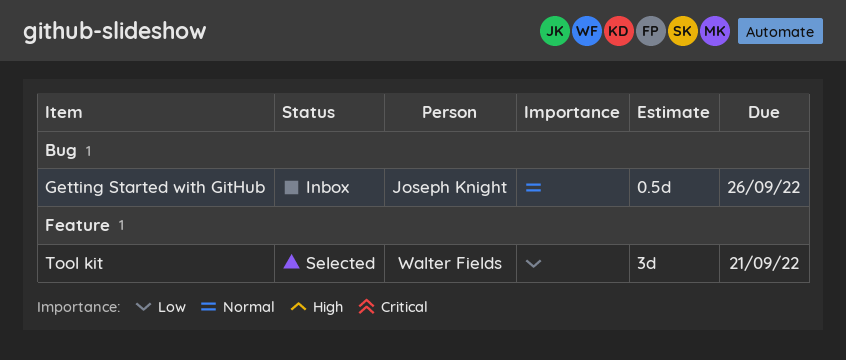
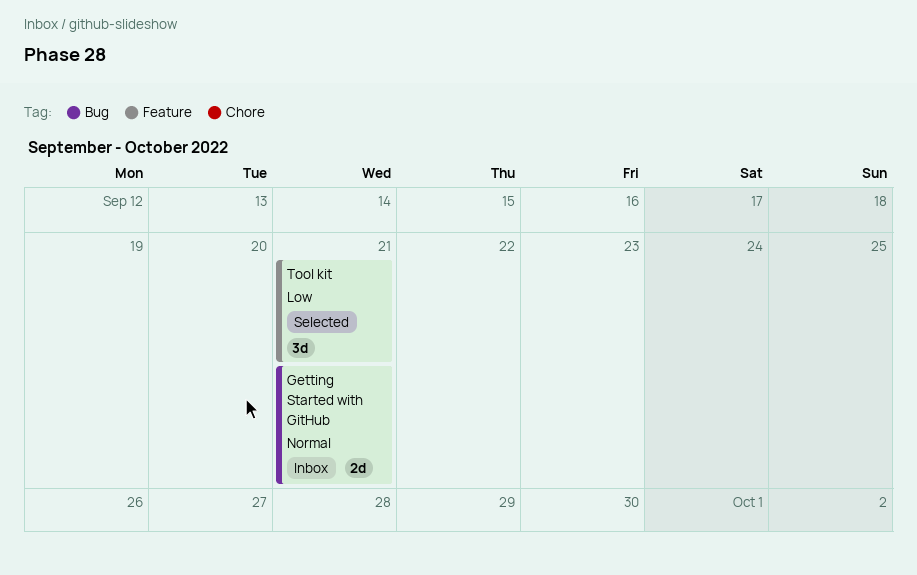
Getting Started with GitHub, estimate: 0.5d -> 2d
Getting Started with GitHub, due: Sep 26 -> Sep 21

